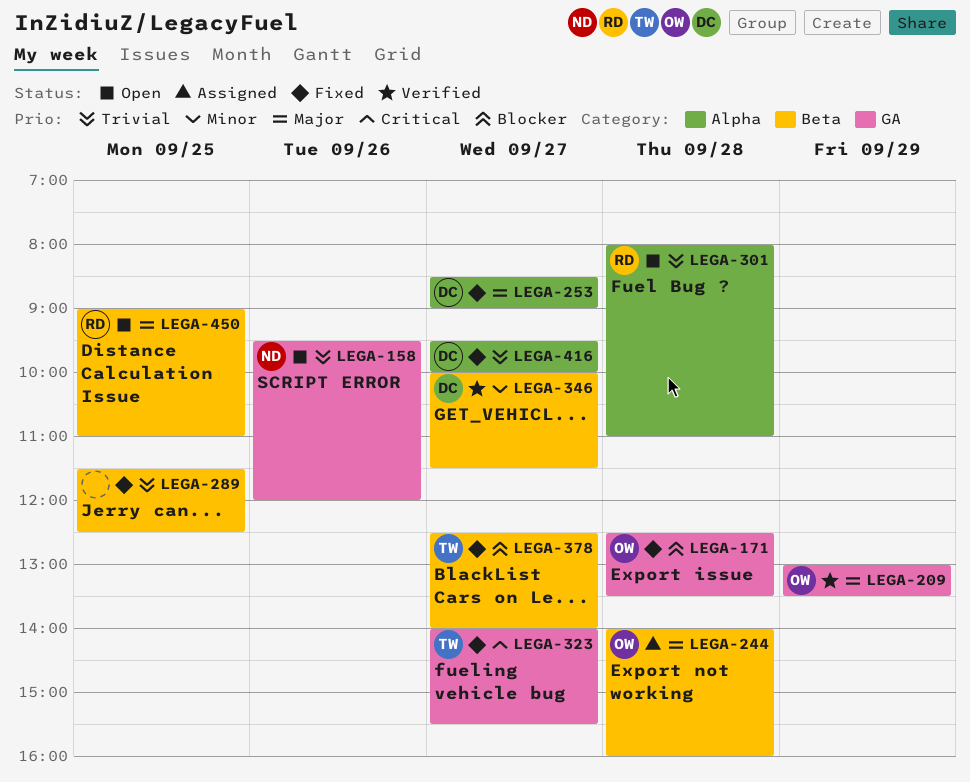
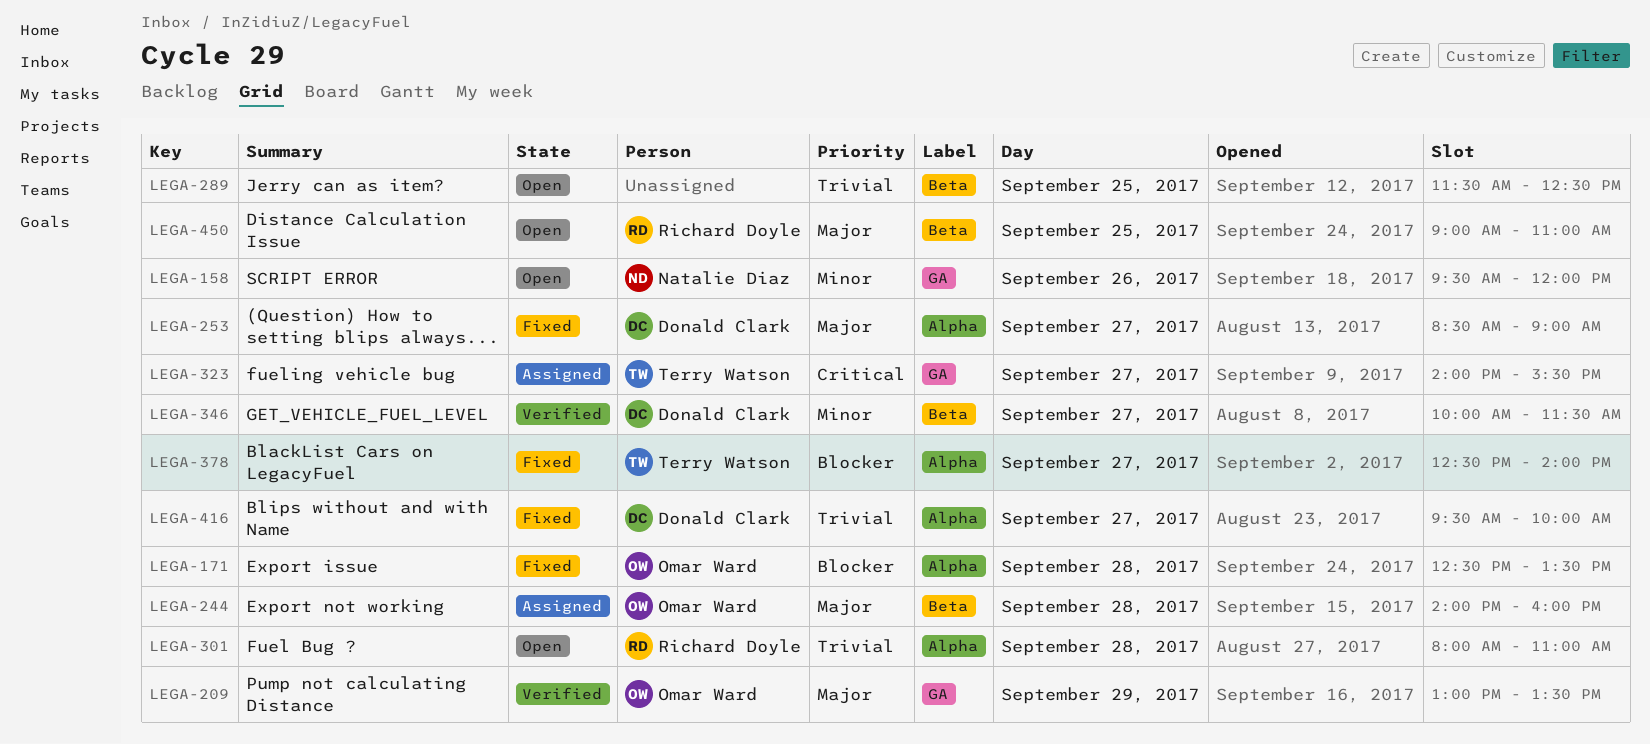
LEGA-158, priority: Trivial -> Minor
LEGA-171, label: GA -> Alpha
LEGA-289, status: Fixed -> Open
LEGA-323, status: Fixed -> Assigned
LEGA-378, label: Beta -> Alpha

